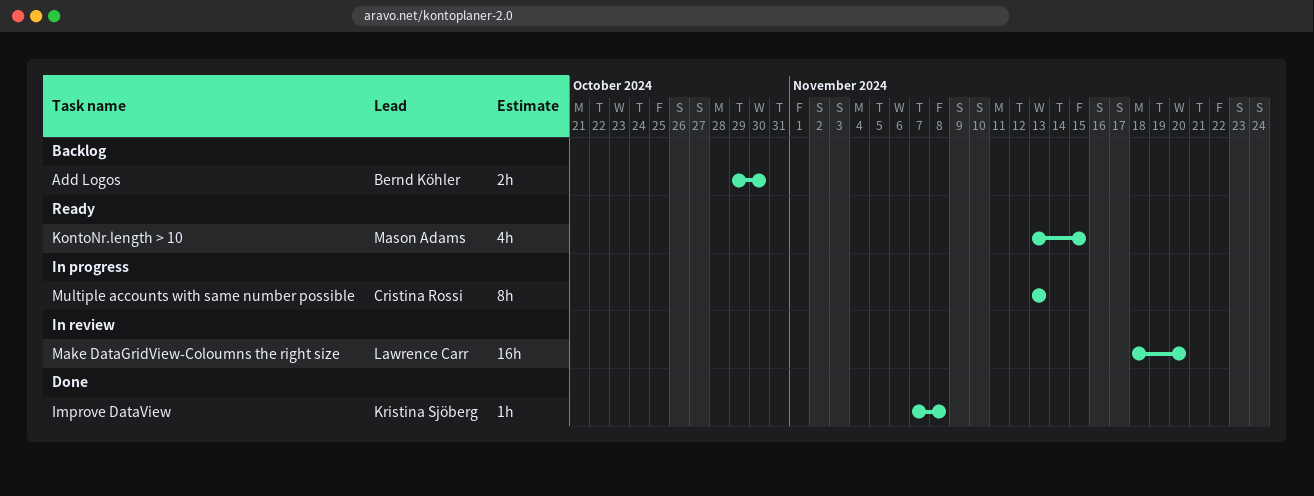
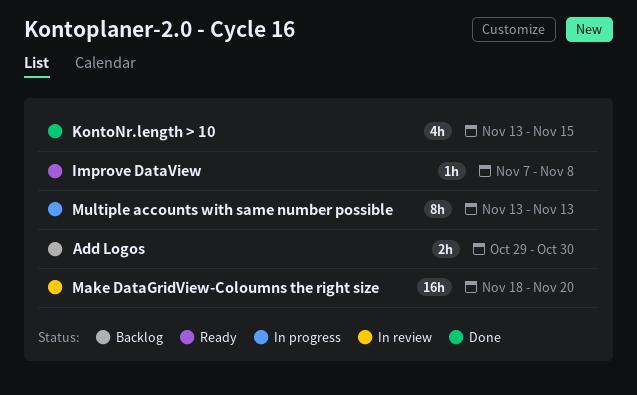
Improve DataView, status: Done -> Ready
KontoNr.length > 10, status: Ready -> Done

